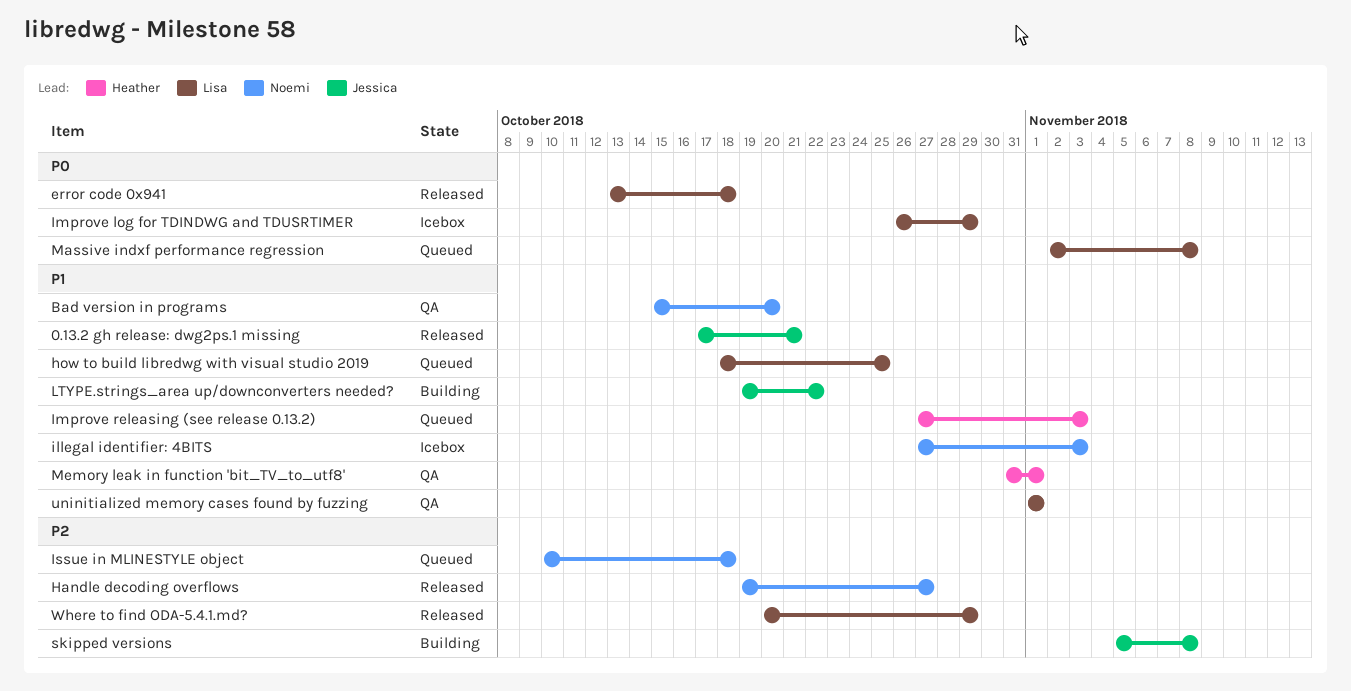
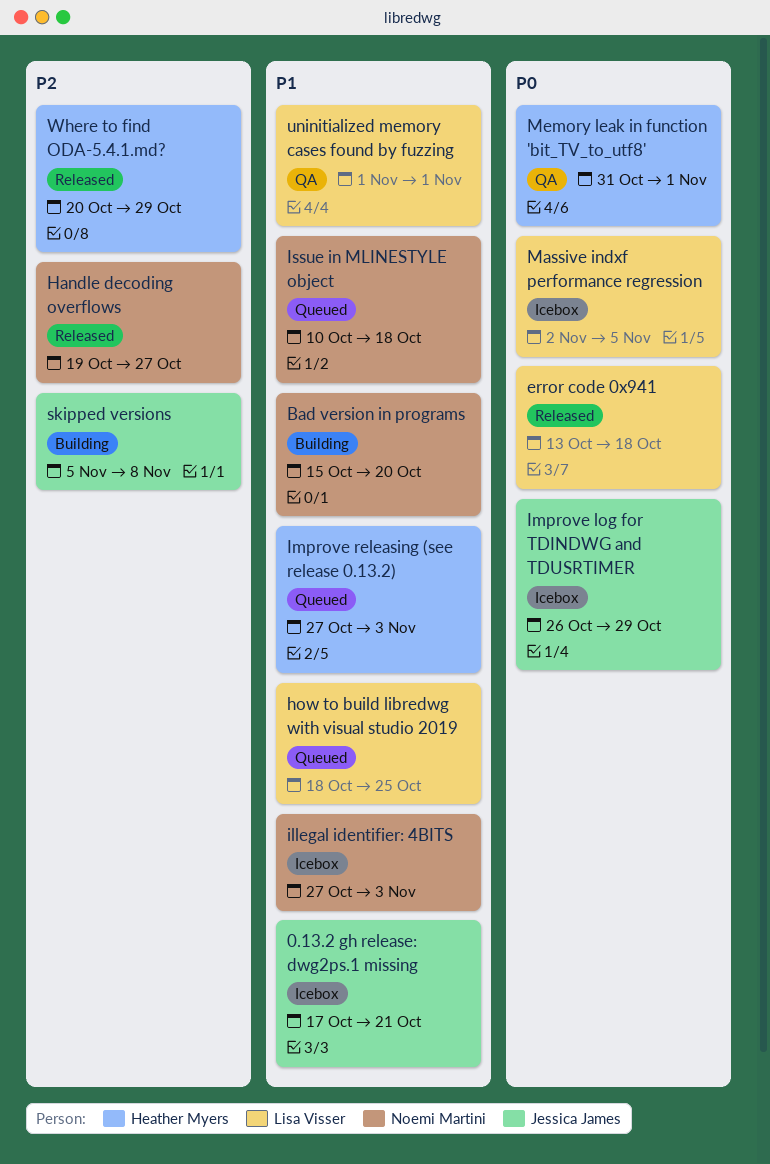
0.13.2 gh release: dwg2ps.1 missing, status: Released -> Icebox
Bad version in programs, status: QA -> Building
Improve log for TDINDWG and TDUSRTIMER, owner: Lisa Visser -> Jessica James
Issue in MLINESTYLE object, priority: P2 -> P1
LTYPE.strings_area up/downconverters needed?: present -> none
Massive indxf performance regression, status: Queued -> Icebox
Massive indxf performance regression, due: Nov 8 -> Nov 5
Memory leak in function 'bit_TV_to_utf8', priority: P1 -> P0
Where to find ODA-5.4.1.md?, owner: Lisa Visser -> Heather Myers

